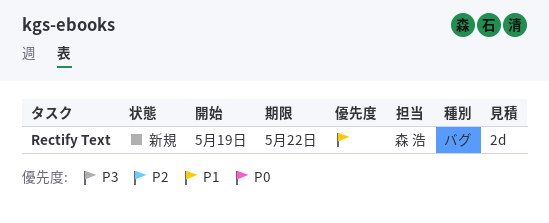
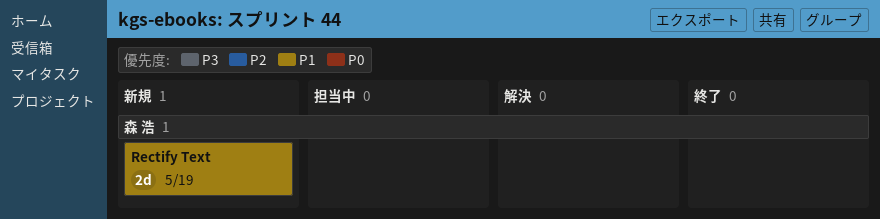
Rectify Text, due: May 22 -> May 19

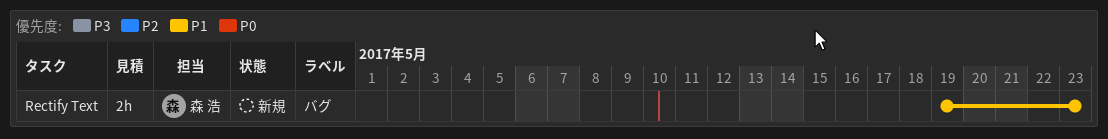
Rectify Text, estimate: 2d -> 2h
Rectify Text, due: May 19 -> May 23

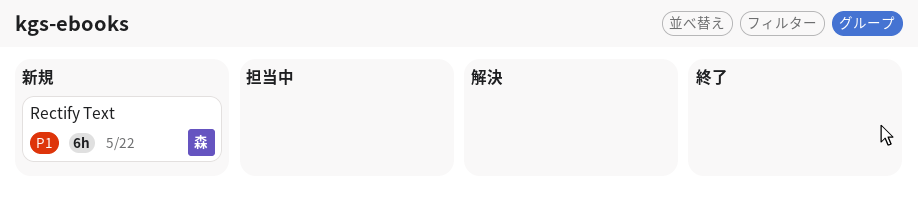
Rectify Text, estimate: 2h -> 6h
Rectify Text, due: May 23 -> May 22

